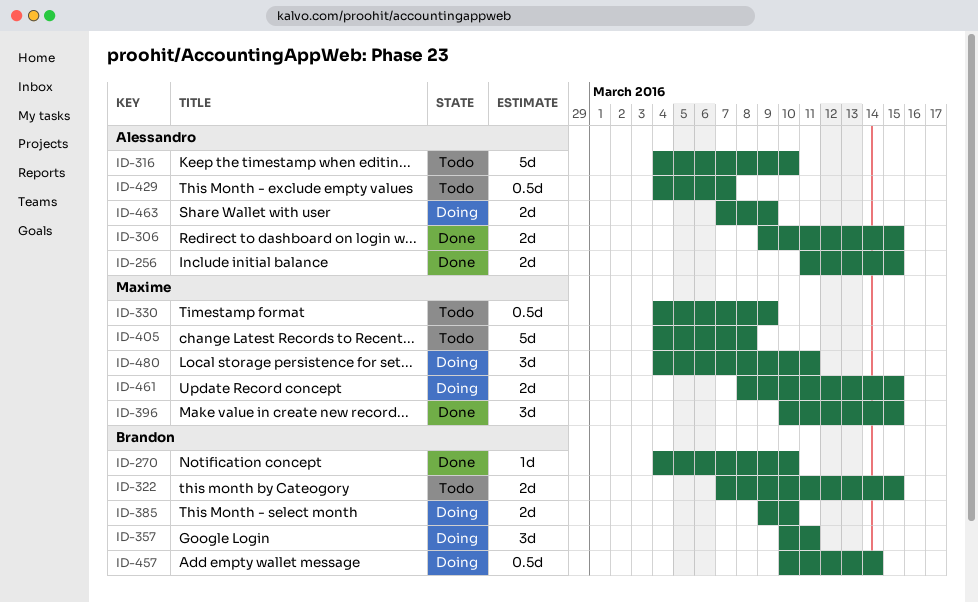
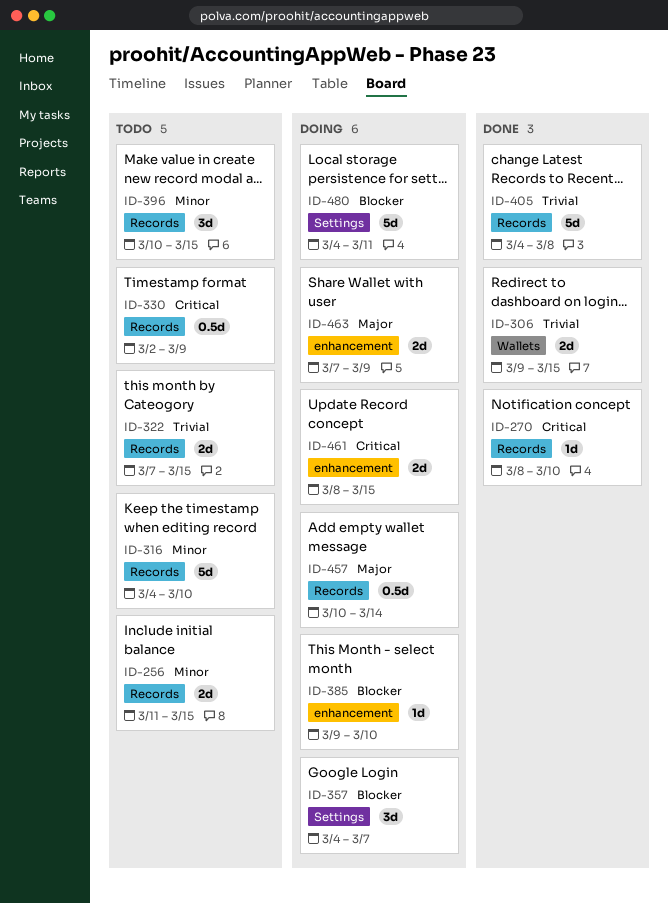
ID-256, status: Done -> Todo
ID-270, start: Mar 4 -> Mar 8
ID-330, start: Mar 4 -> Mar 2
ID-357, start: Mar 10 -> Mar 4
ID-357, due: Mar 11 -> Mar 7
ID-385, estimate: 2d -> 1d
ID-396, status: Done -> Todo
ID-405, status: Todo -> Done
ID-429: present -> none
ID-480, estimate: 3d -> 5d

